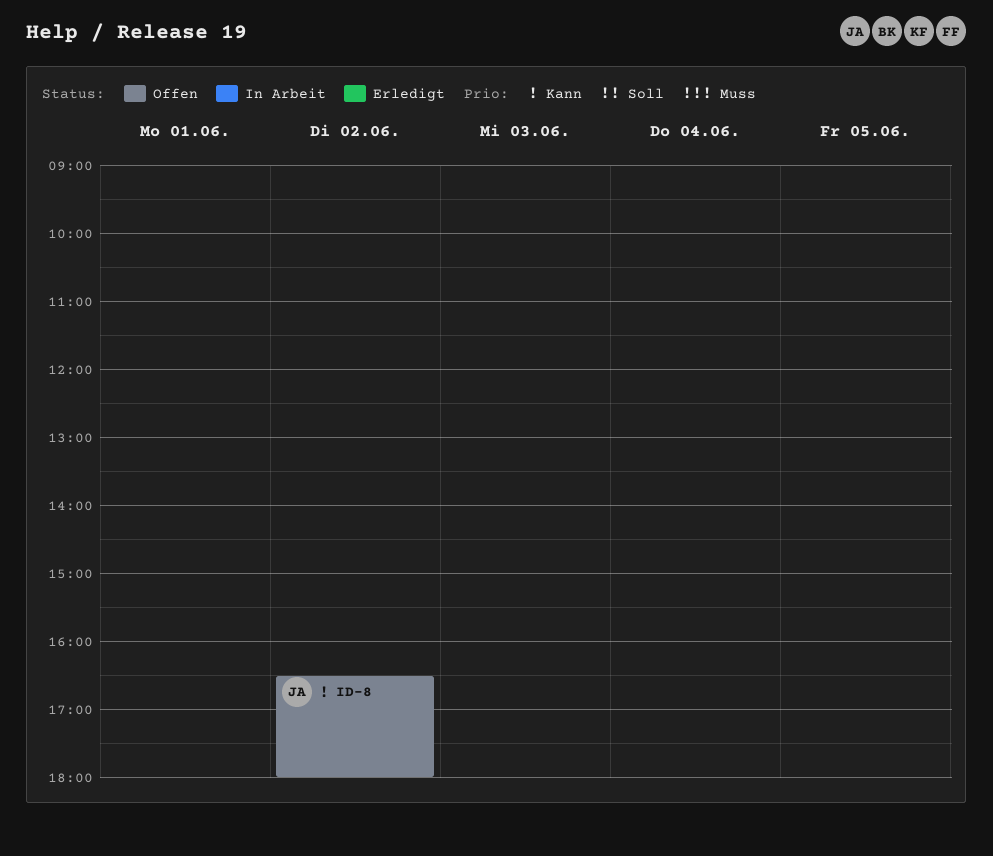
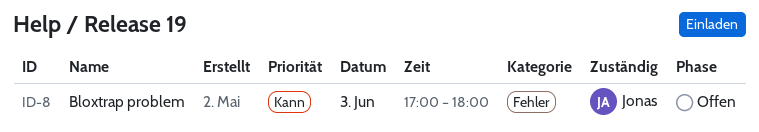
ID-8, day: Jun 2 -> Jun 3
ID-8, begins: 16:30 -> 17:00

